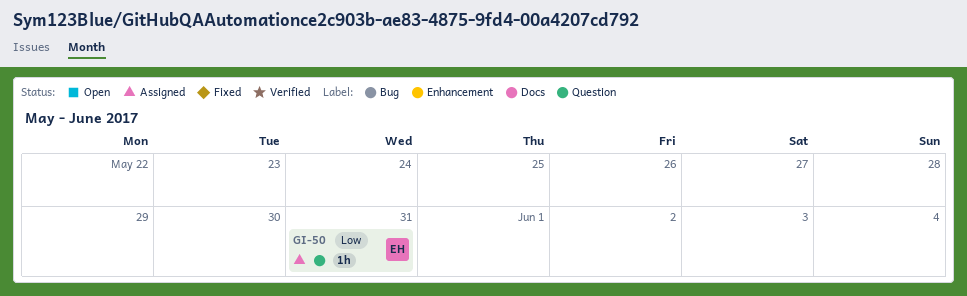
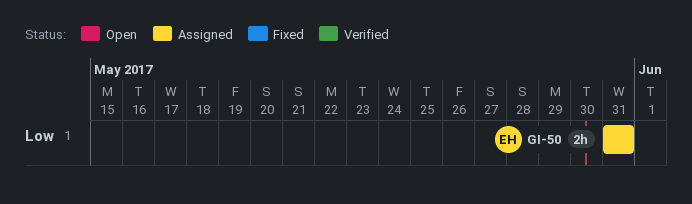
GI-50, estimate: 1h -> 2h

